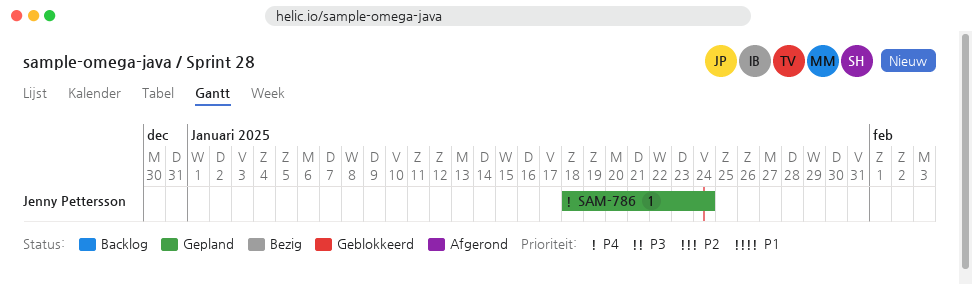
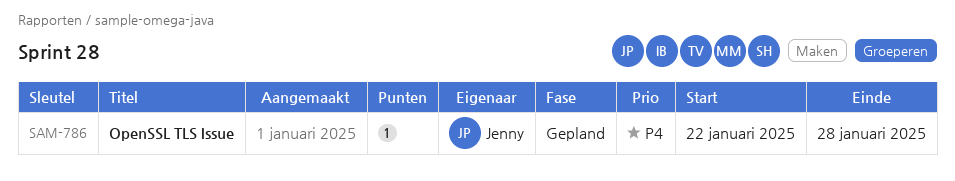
SAM-786, start: Jan 18 -> Jan 22
SAM-786, due: Jan 24 -> Jan 28

